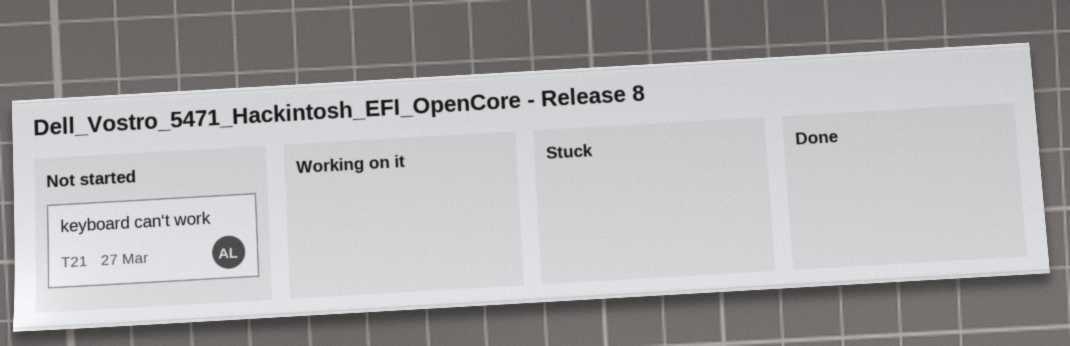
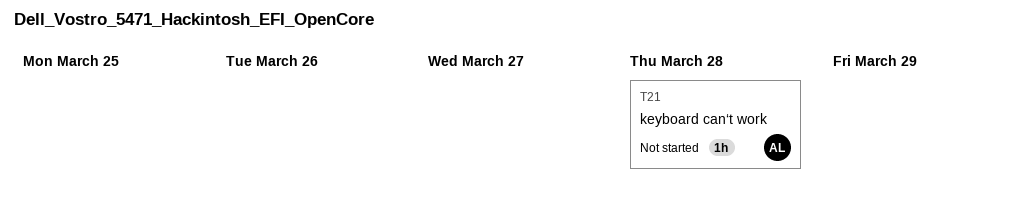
T21, due: Mar 27 -> Mar 28

